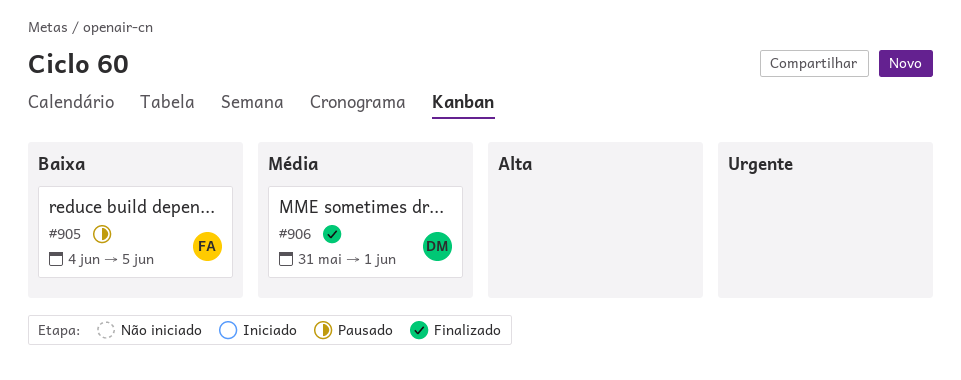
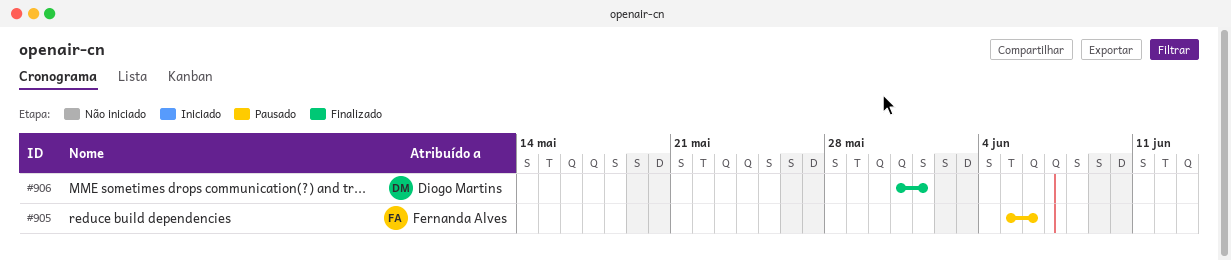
#905, start: Jun 4 -> Jun 5
#905, due: Jun 5 -> Jun 6

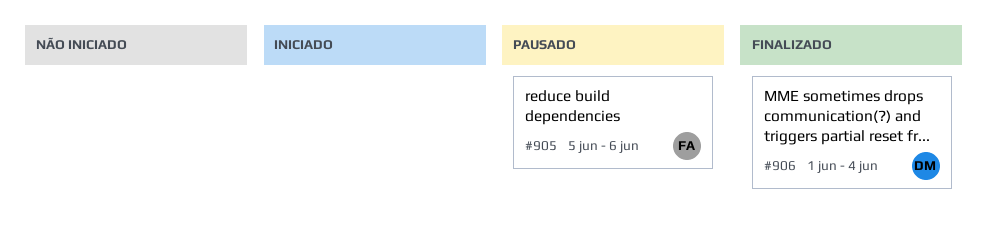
#906, start: May 31 -> Jun 1
#906, due: Jun 1 -> Jun 4

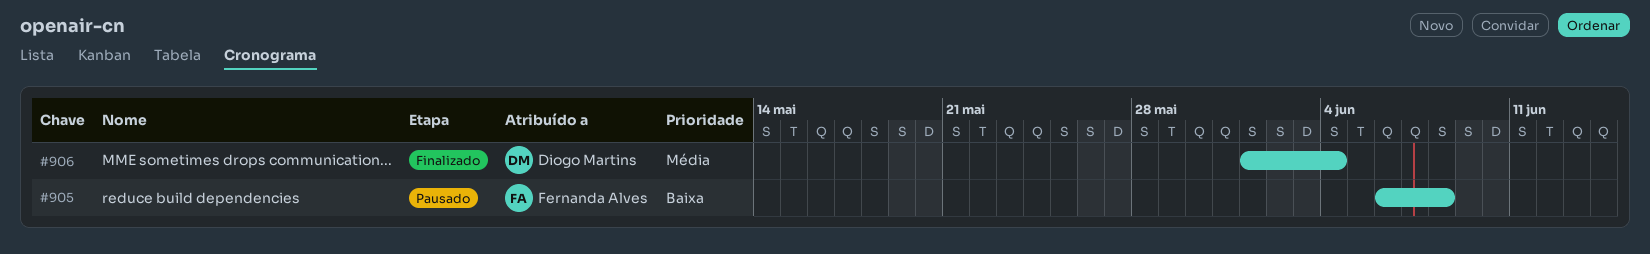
#905, start: Jun 5 -> Jun 6
#905, due: Jun 6 -> Jun 8

